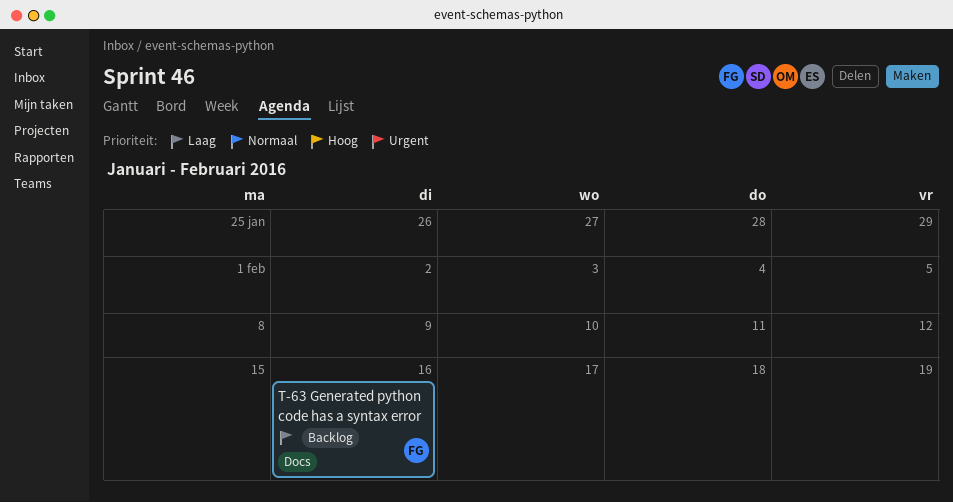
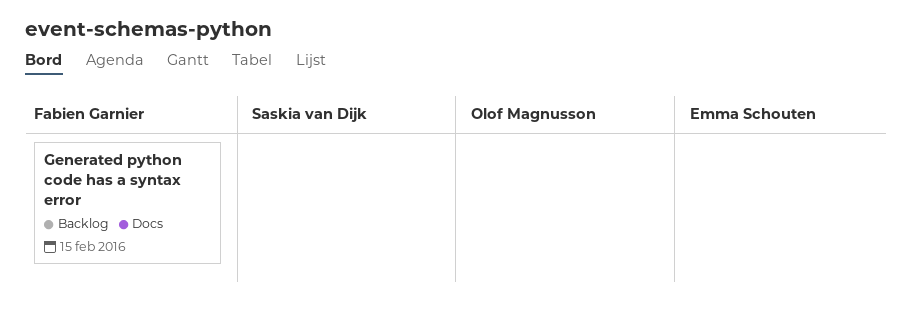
Generated python code has a syntax error, due: Feb 16 -> Feb 15

